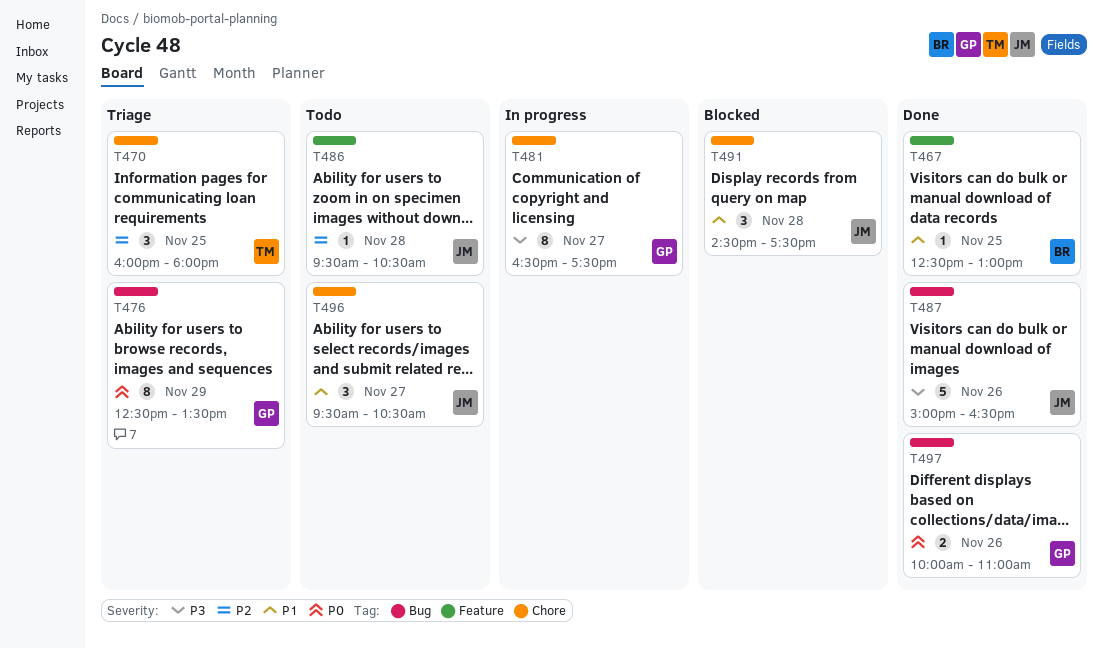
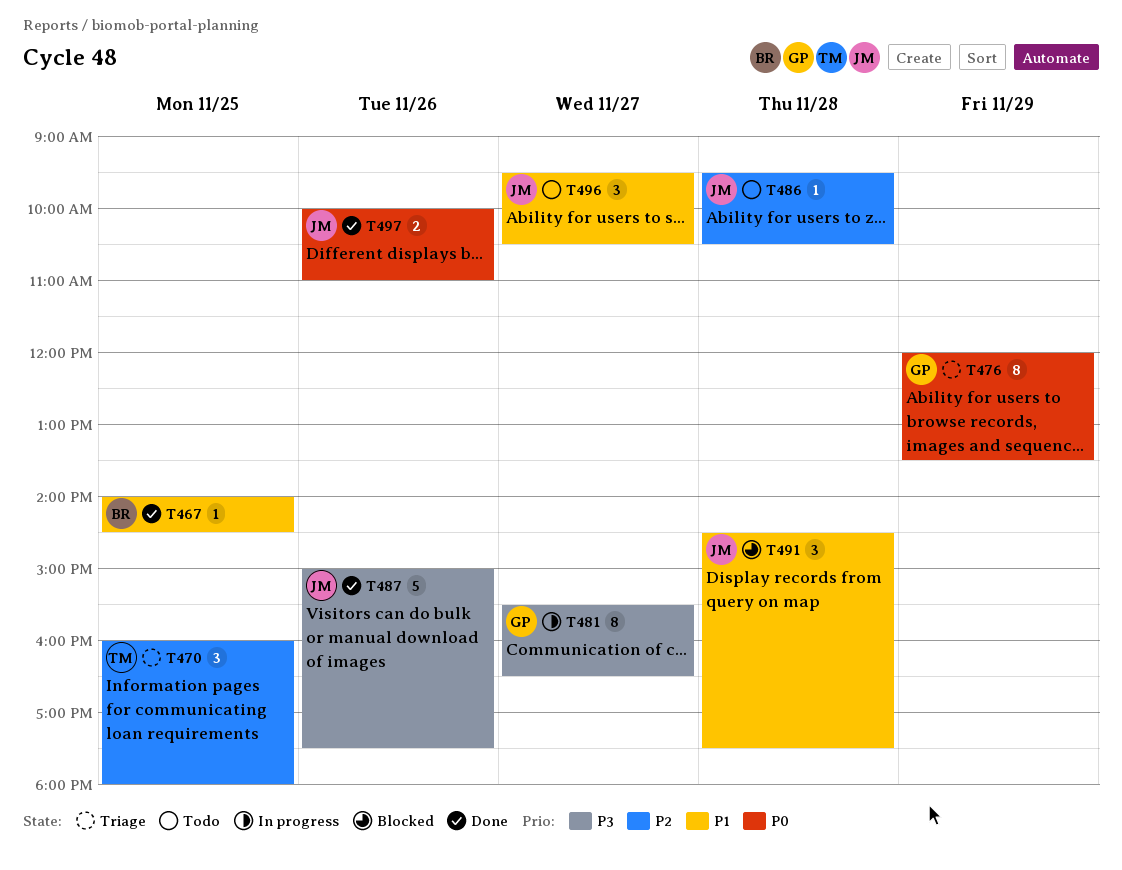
T467, begins: 12:30 -> 14:00
T467, ends: 13:00 -> 14:30
T476, begins: 12:30 -> 12:00
T481, begins: 16:30 -> 15:30
T481, ends: 17:30 -> 16:30
T487, ends: 16:30 -> 17:30
T497, owner: GP -> JM

